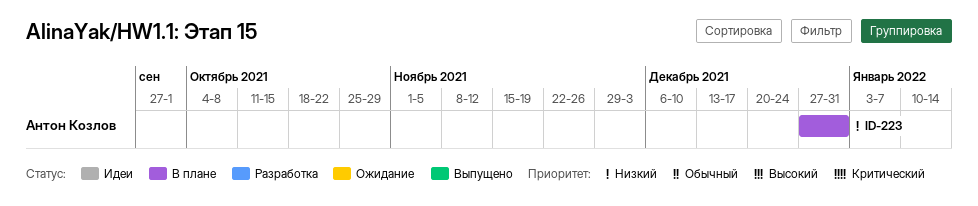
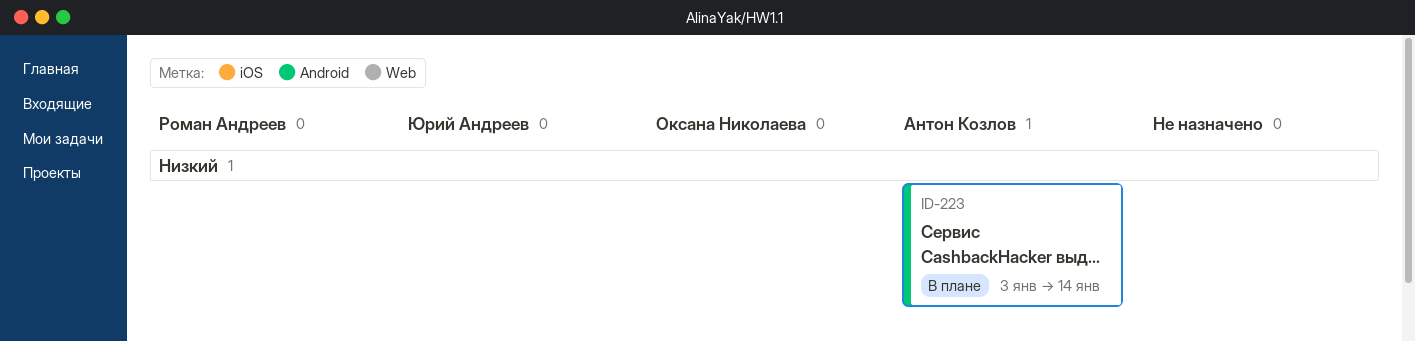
ID-223, start: Dec 27 -> Jan 3
ID-223, due: Dec 31 -> Jan 14

